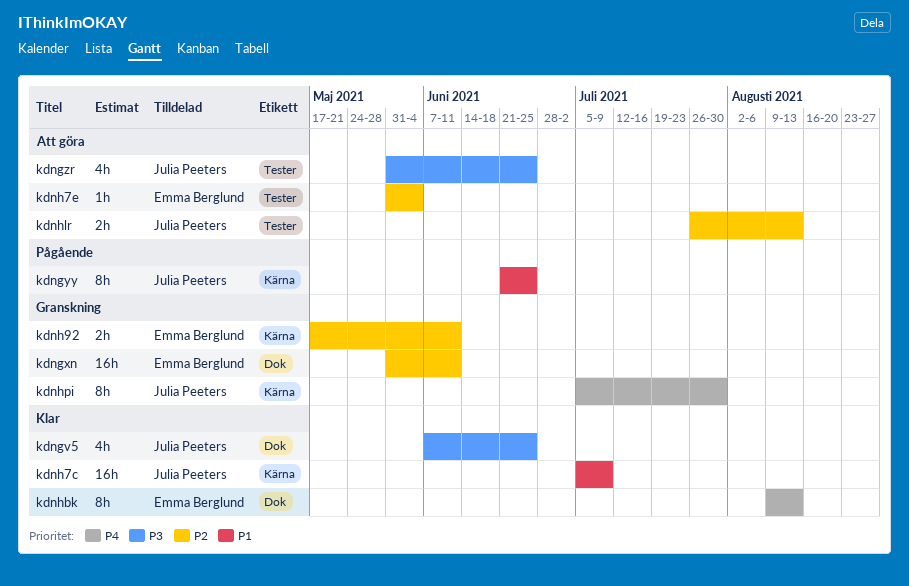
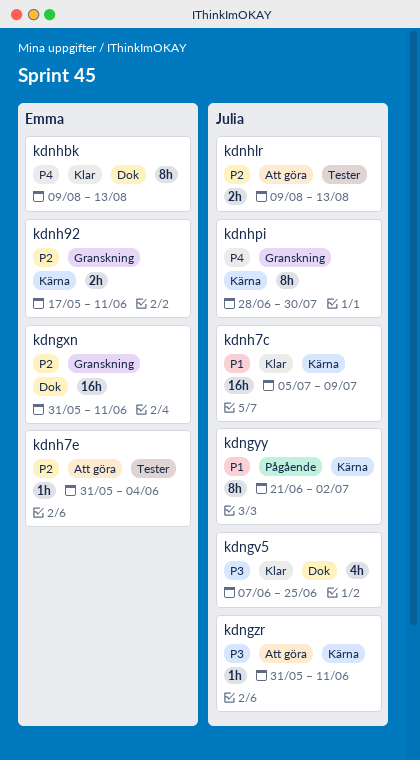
kdngyy, due: Jun 25 -> Jul 2
kdngzr, label: Tester -> Kärna
kdngzr, estimate: 4h -> 1h
kdngzr, due: Jun 25 -> Jun 11
kdnhlr, start: Jul 26 -> Aug 9
kdnhpi, start: Jul 5 -> Jun 28

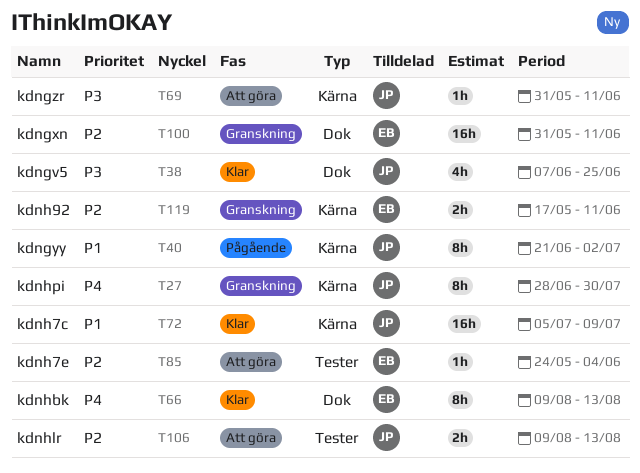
kdnh7e, start: May 31 -> May 24

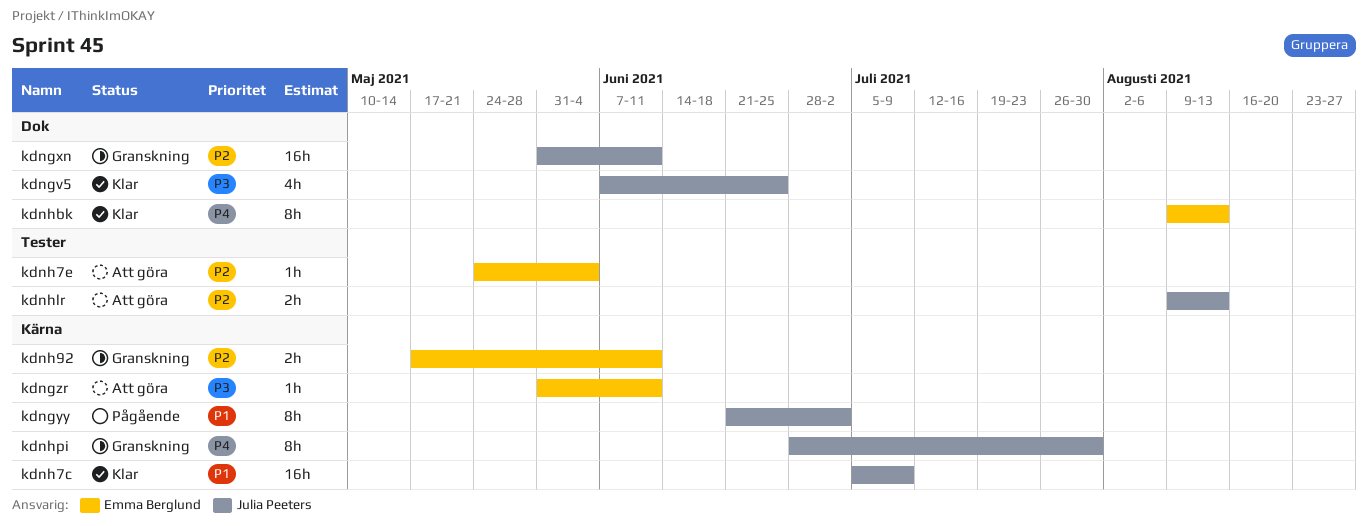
kdngxn, owner: Emma Berglund -> Julia Peeters
kdngzr, owner: Julia Peeters -> Emma Berglund

